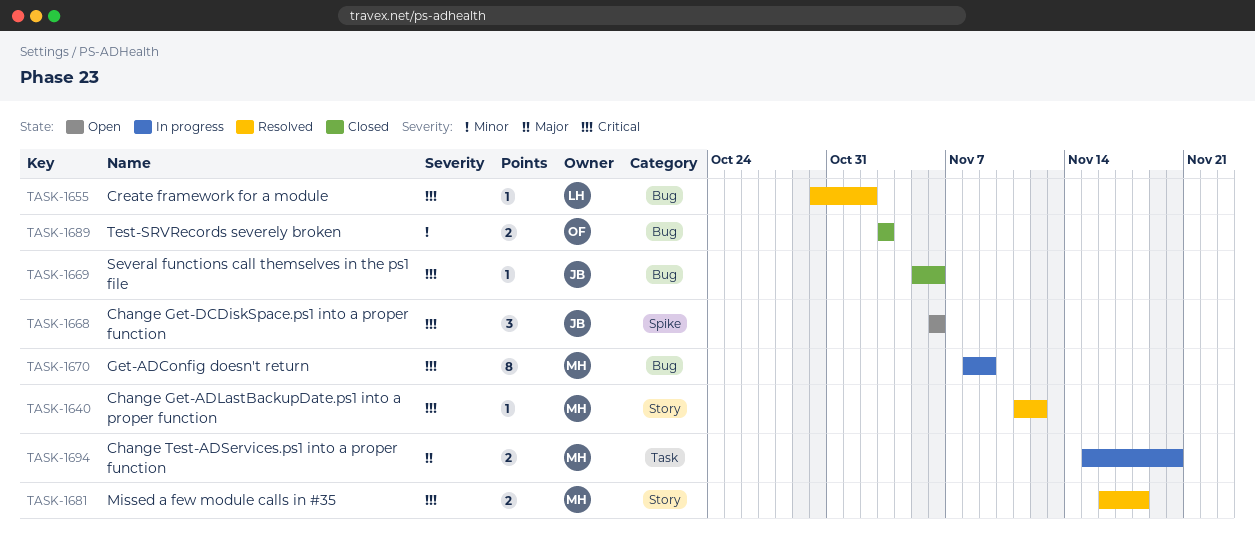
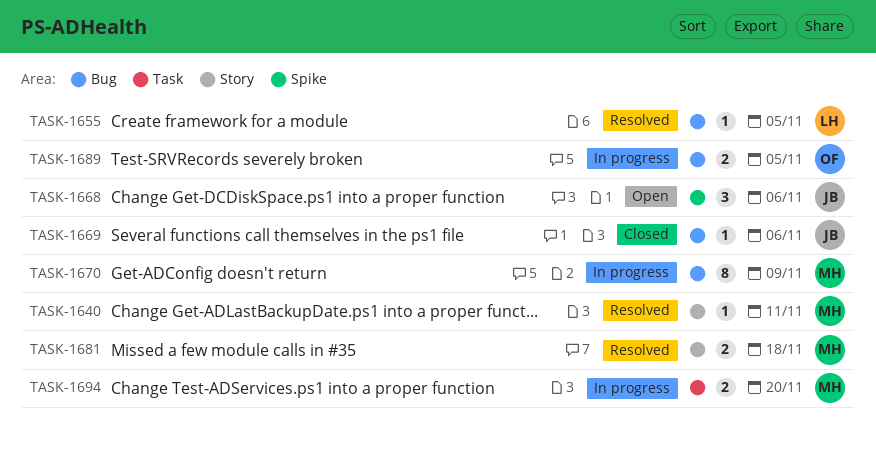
TASK-1640, due: Nov 12 -> Nov 11
TASK-1655, due: Nov 2 -> Nov 5
TASK-1689, status: Closed -> In progress
TASK-1689, due: Nov 3 -> Nov 5

